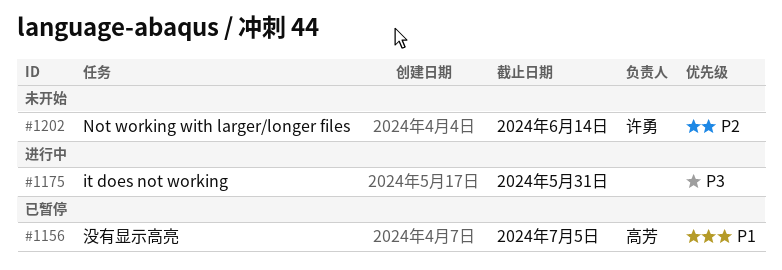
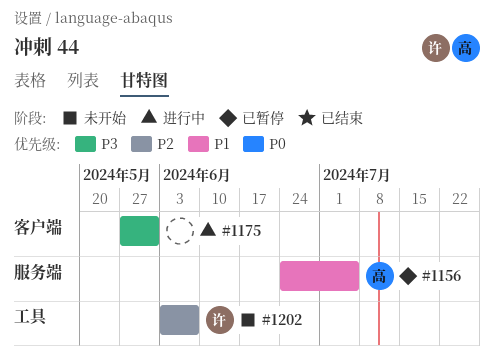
#1202, due: Jun 14 -> Jun 7

